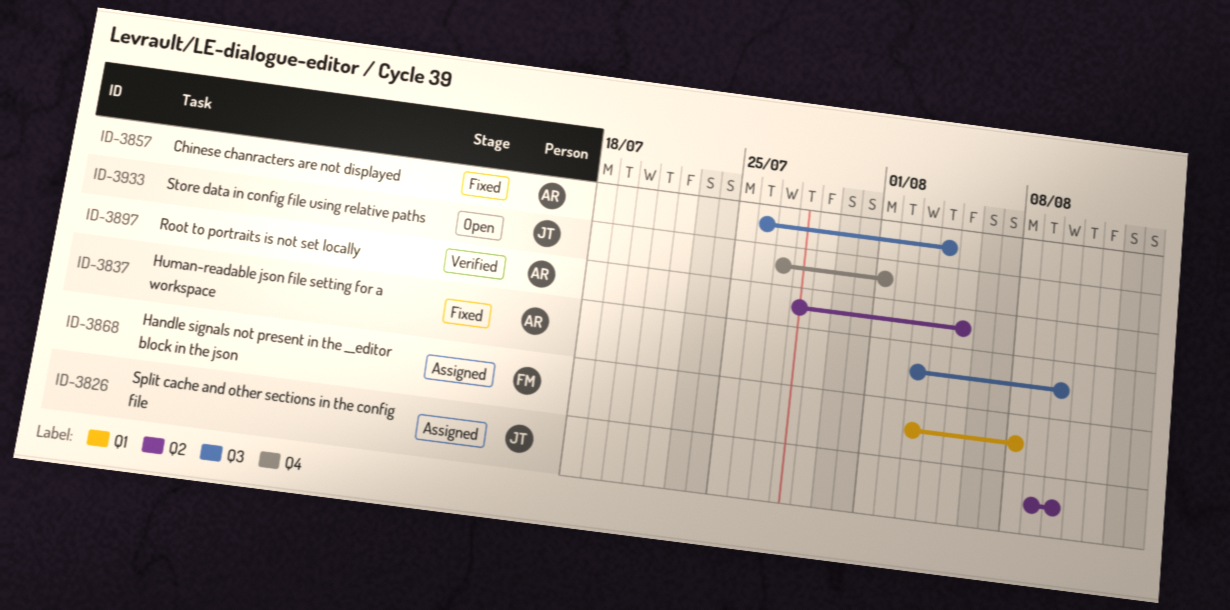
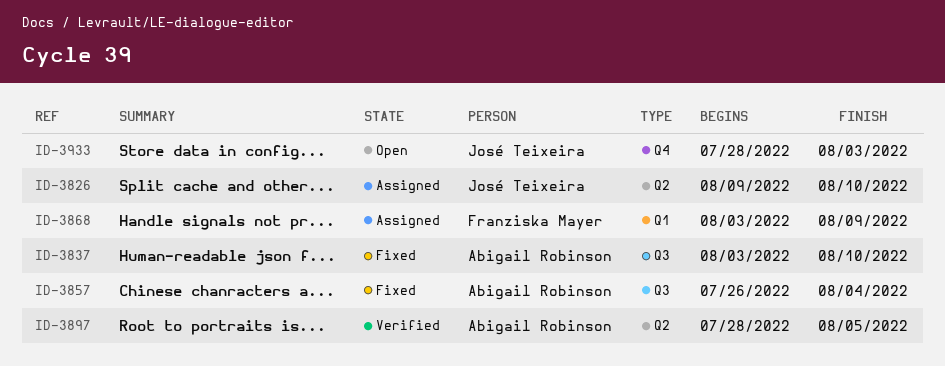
ID-3868, due: Aug 8 -> Aug 9
ID-3933, start: Jul 27 -> Jul 28
ID-3933, due: Aug 1 -> Aug 3

